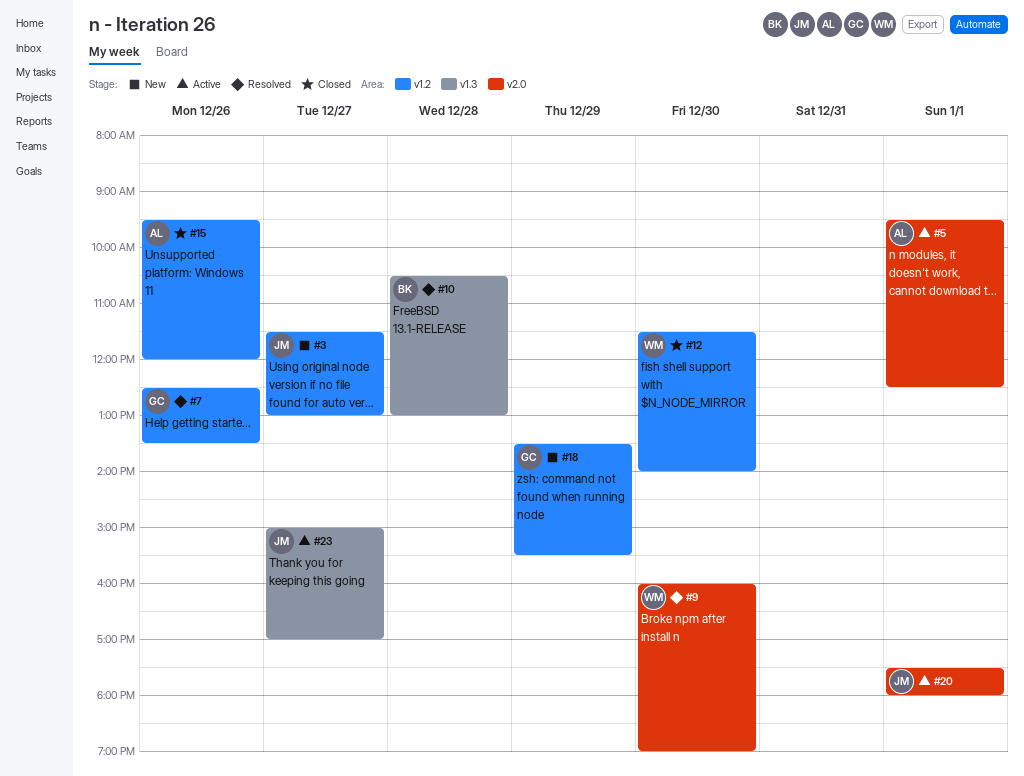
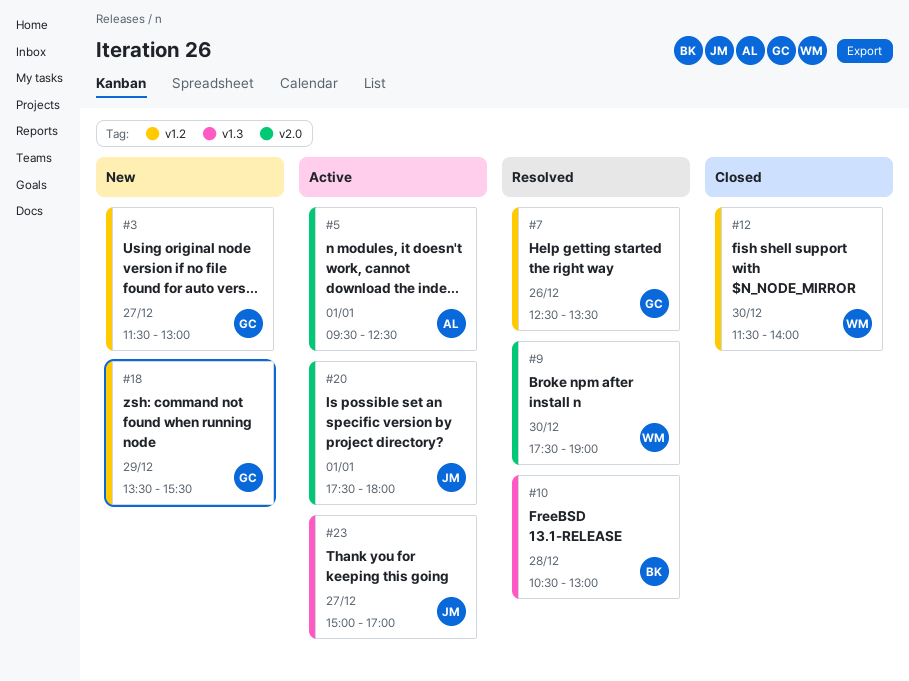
#3, owner: JM -> GC
#9, begins: 16:00 -> 17:30
#15: present -> none

